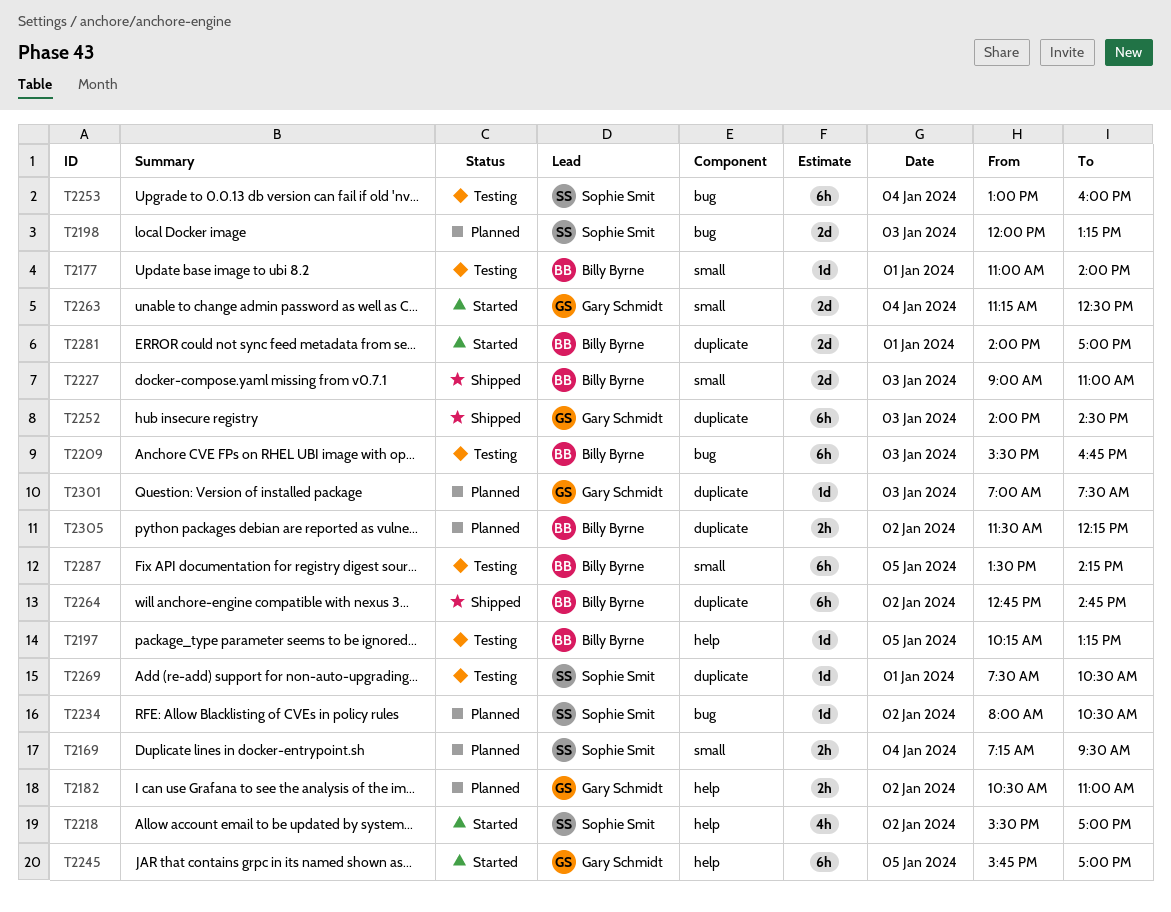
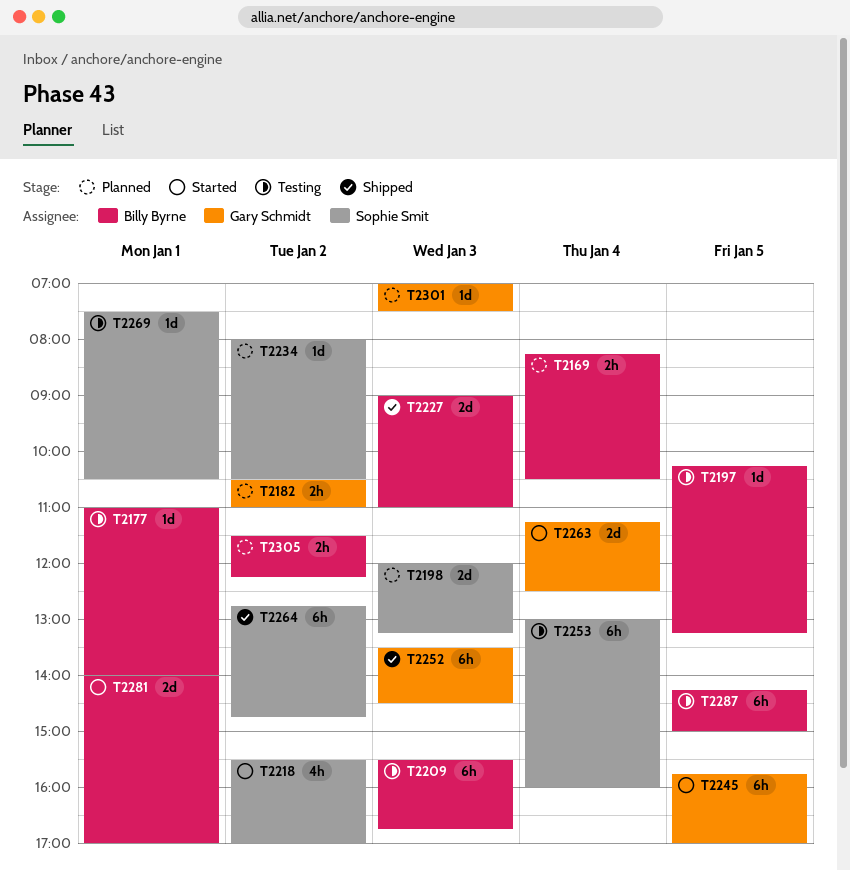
T2169, owner: Sophie Smit -> Billy Byrne
T2169, begins: 07:15 -> 08:15
T2169, ends: 09:30 -> 10:30
T2252, begins: 14:00 -> 13:30
T2264, owner: Billy Byrne -> Sophie Smit
T2287, begins: 13:30 -> 14:15
T2287, ends: 14:15 -> 15:00

